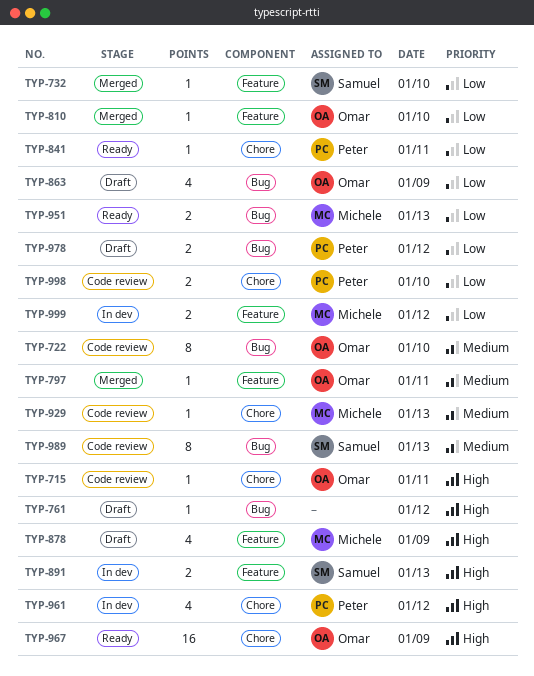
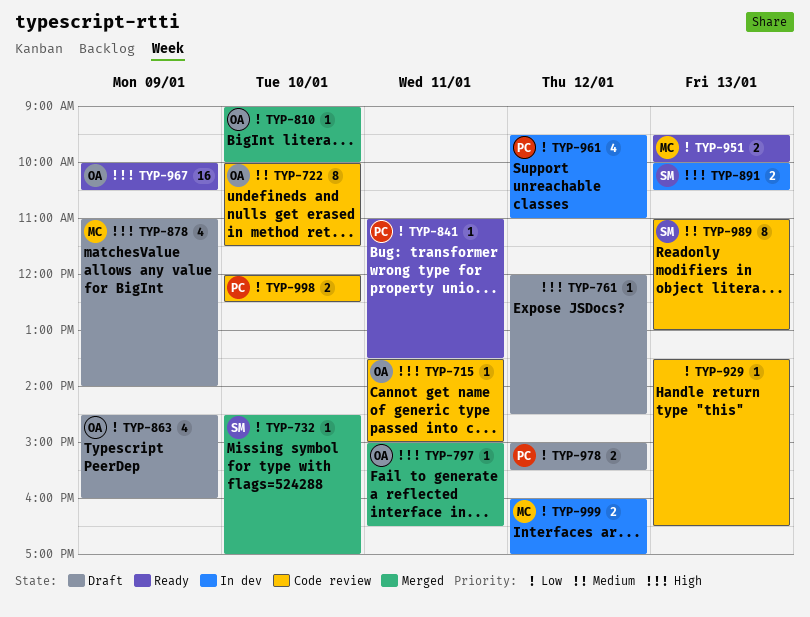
TYP-797, priority: Medium -> High
TYP-929, owner: Michele -> none
TYP-929, priority: Medium -> Low
TYP-961, priority: High -> Low

